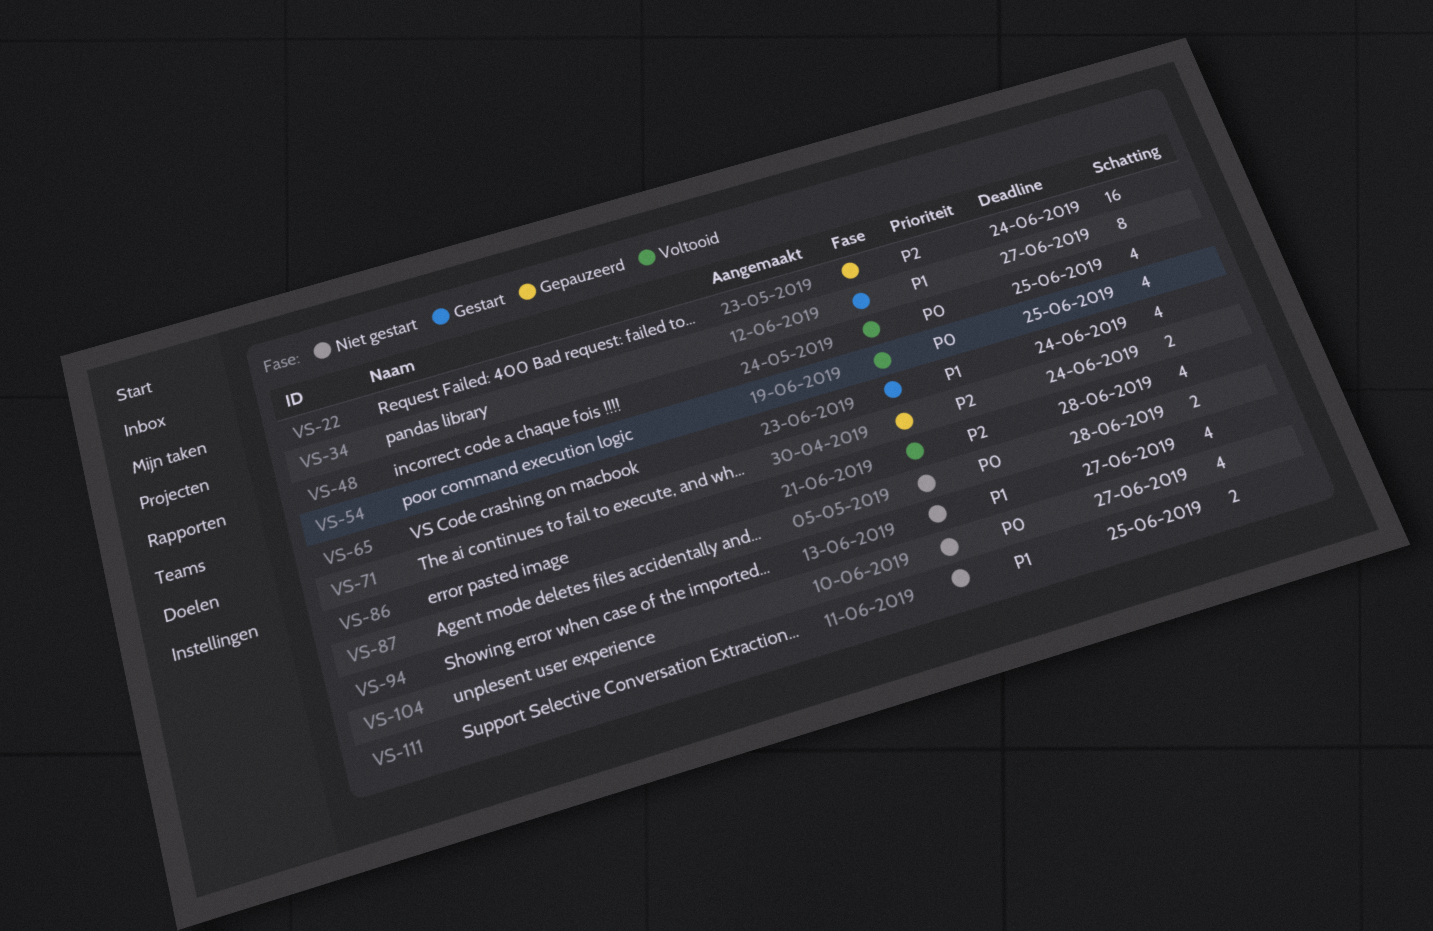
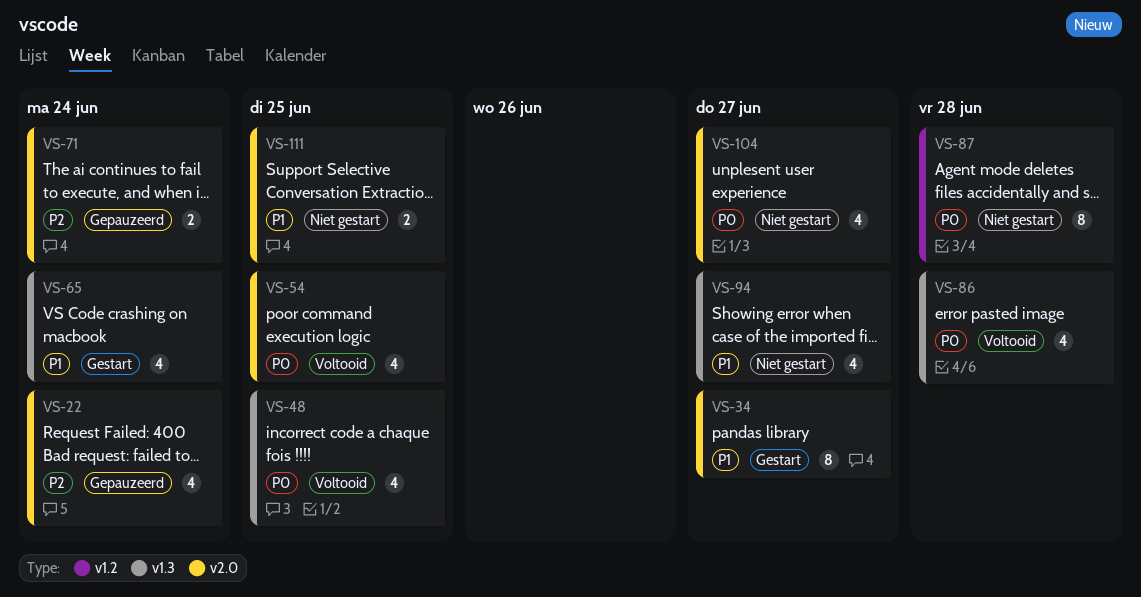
VS-22, estimate: 16 -> 4
VS-86, priority: P2 -> P0
VS-87, estimate: 2 -> 8

